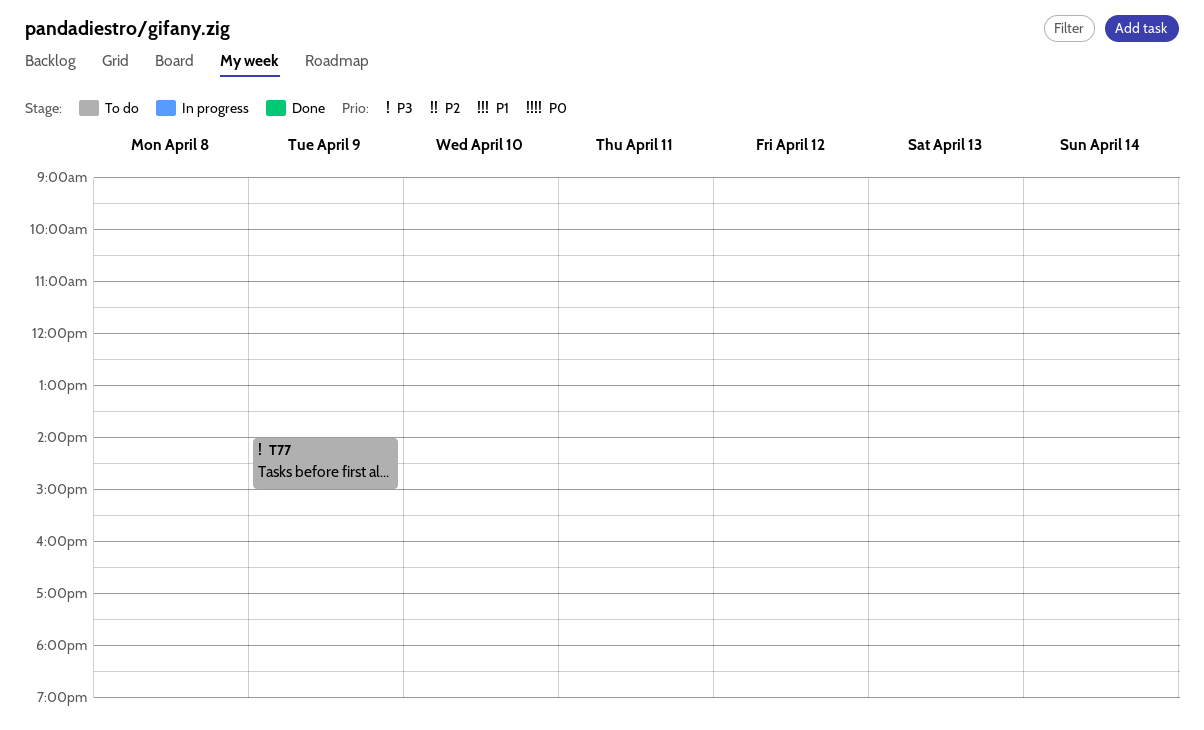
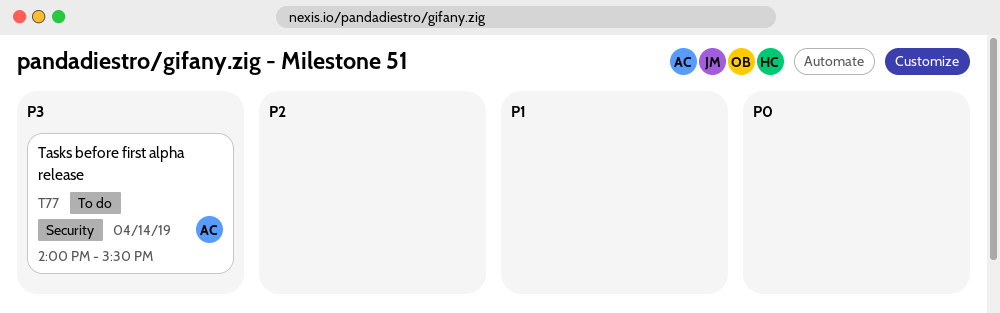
T77, day: Apr 9 -> Apr 14
T77, ends: 15:00 -> 15:30

